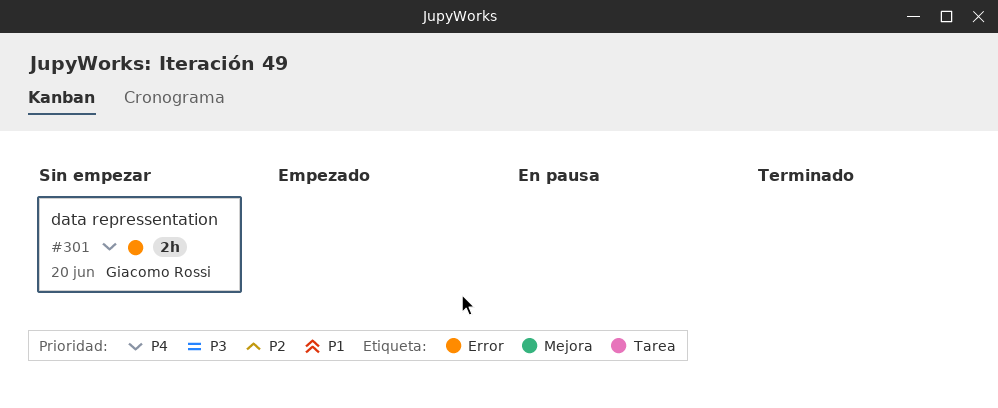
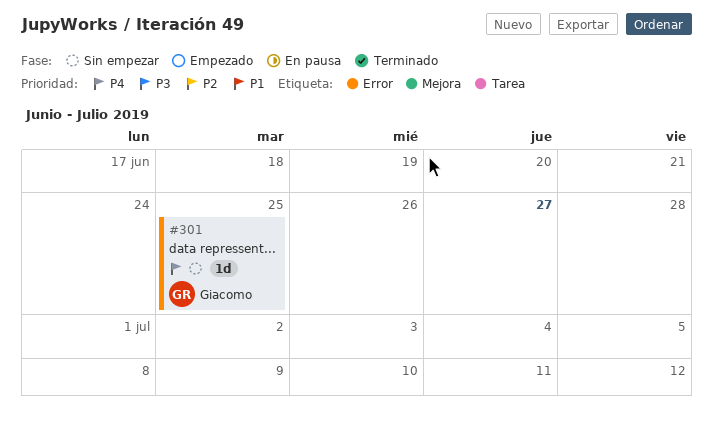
#301, estimate: 2h -> 1d
#301, due: Jun 20 -> Jun 25

